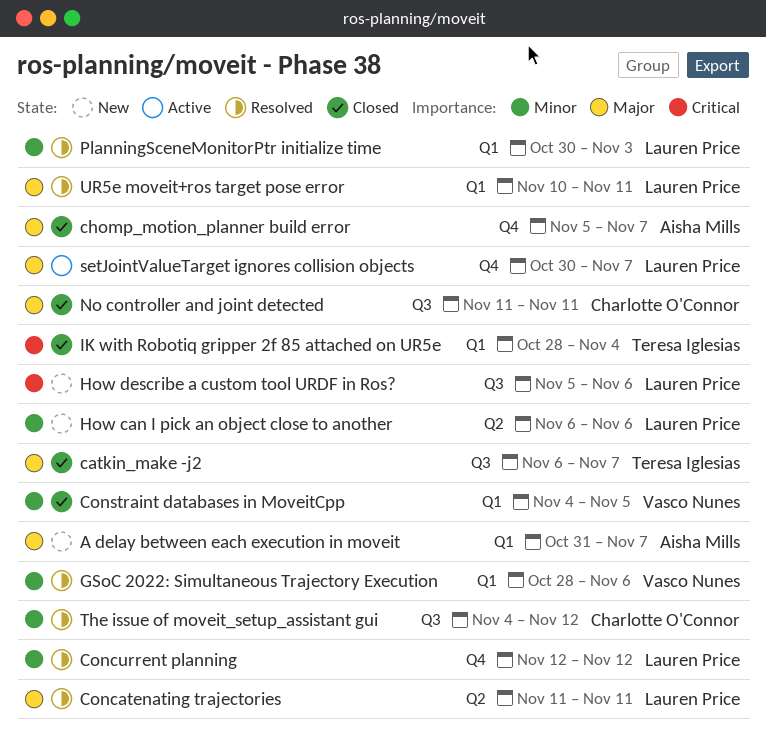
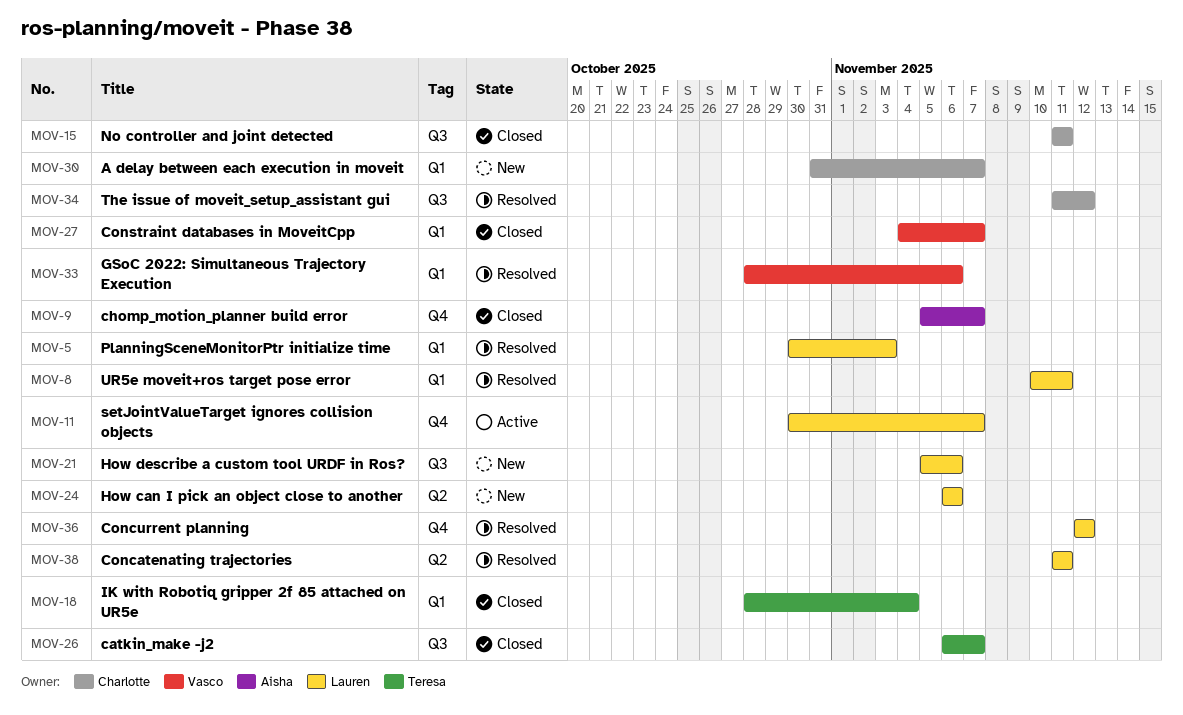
A delay between each execution in moveit, owner: Aisha Mills -> Charlotte O'Connor
Constraint databases in MoveitCpp, due: Nov 5 -> Nov 7
The issue of moveit_setup_assistant gui, start: Nov 4 -> Nov 11

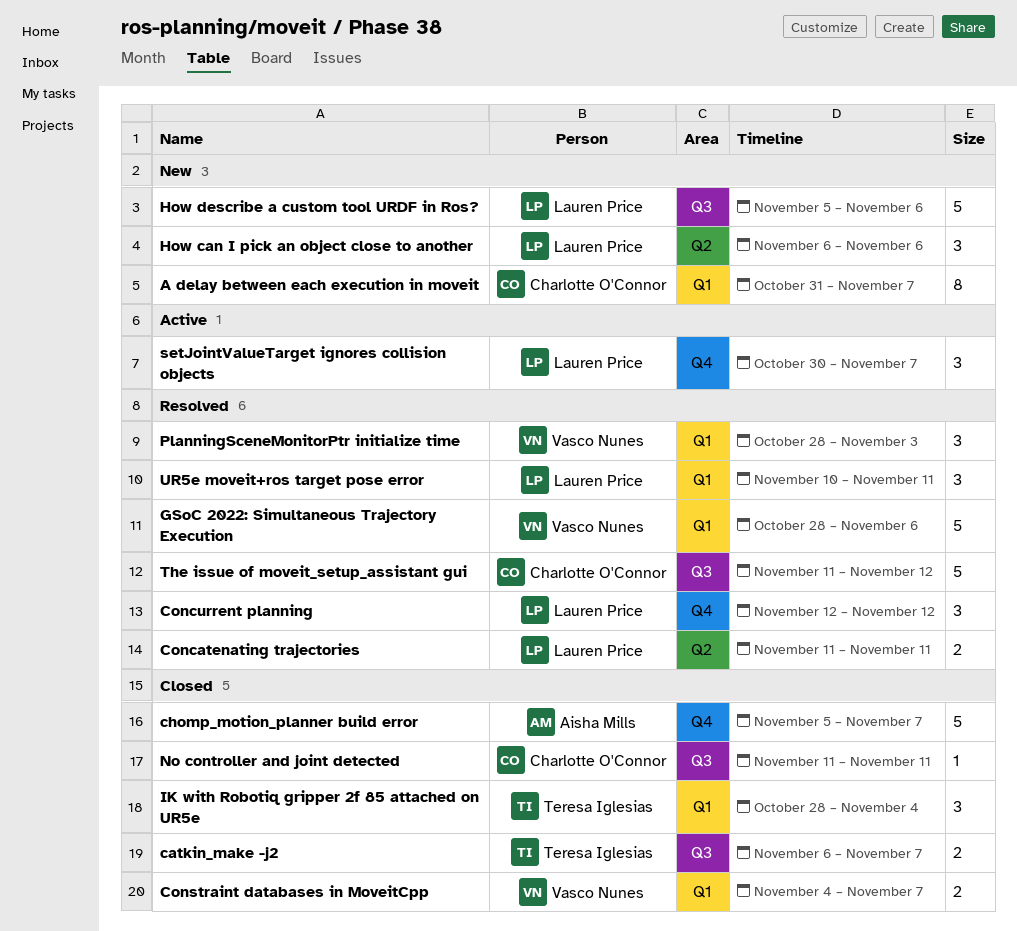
PlanningSceneMonitorPtr initialize time, owner: Lauren Price -> Vasco Nunes
PlanningSceneMonitorPtr initialize time, start: Oct 30 -> Oct 28

